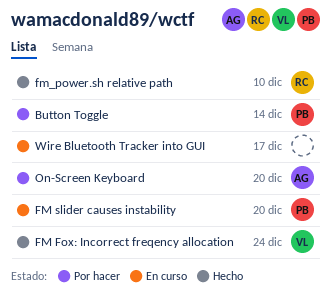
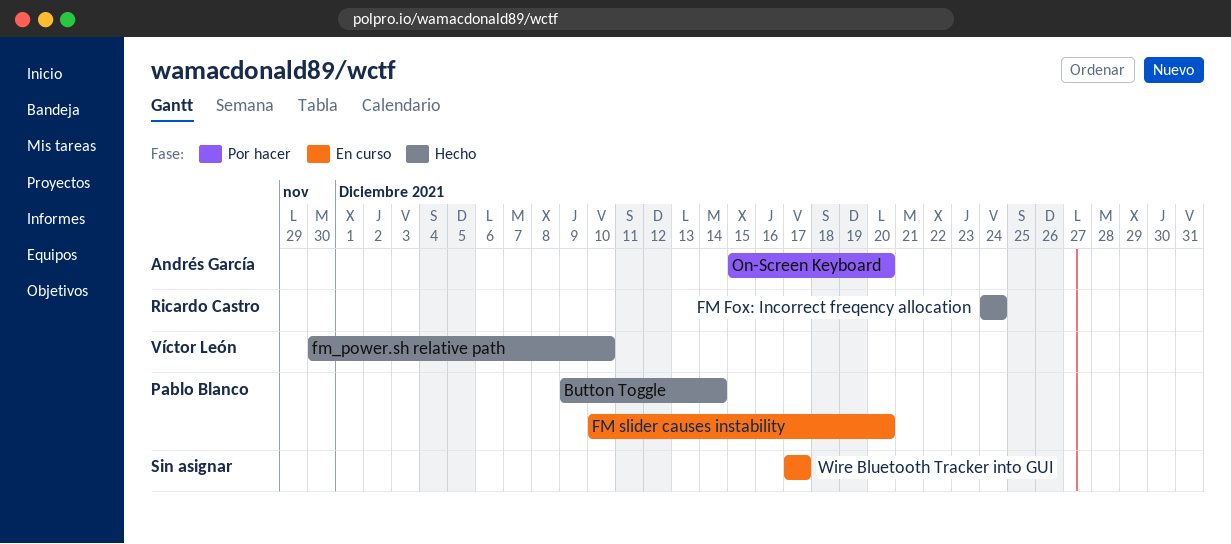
Button Toggle, status: Por hacer -> Hecho
FM Fox: Incorrect freqency allocation, owner: Víctor León -> Ricardo Castro
fm_power.sh relative path, owner: Ricardo Castro -> Víctor León

